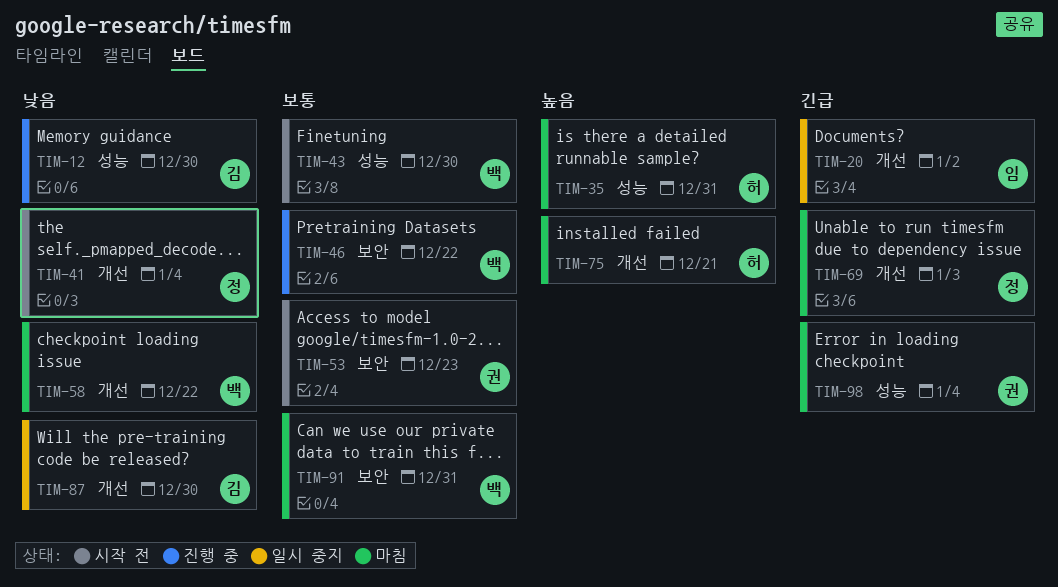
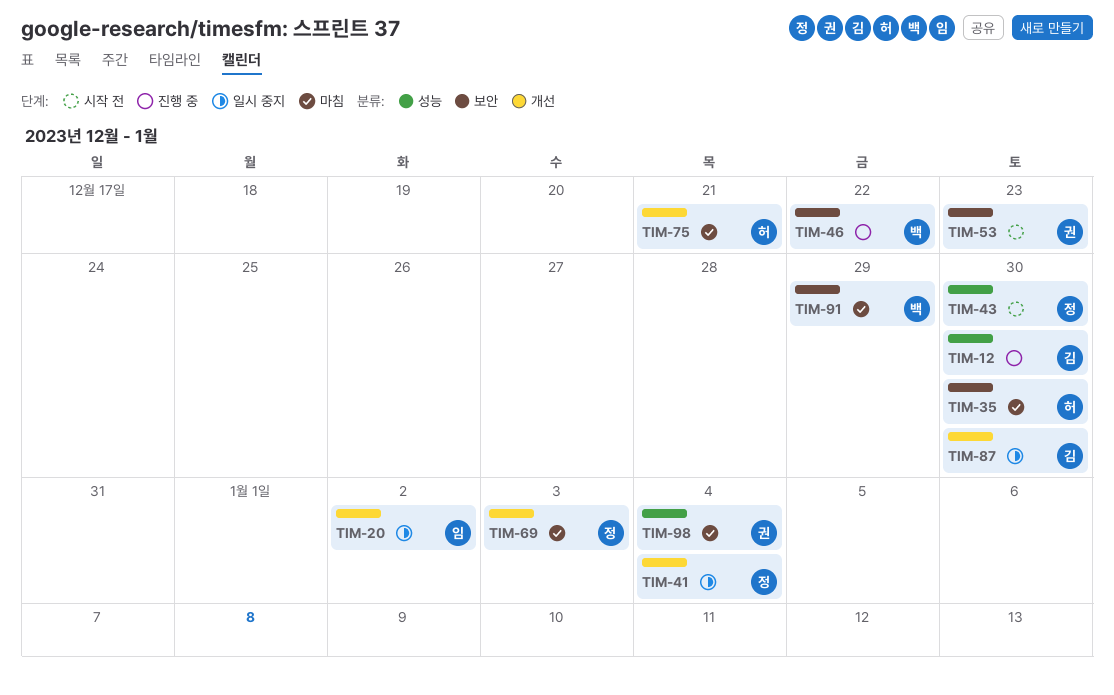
TIM-35, label: 성능 -> 보안
TIM-35, due: Dec 31 -> Dec 30
TIM-41, status: 시작 전 -> 일시 중지
TIM-43, owner: 백 -> 정
TIM-58: present -> none
TIM-91, due: Dec 31 -> Dec 29

